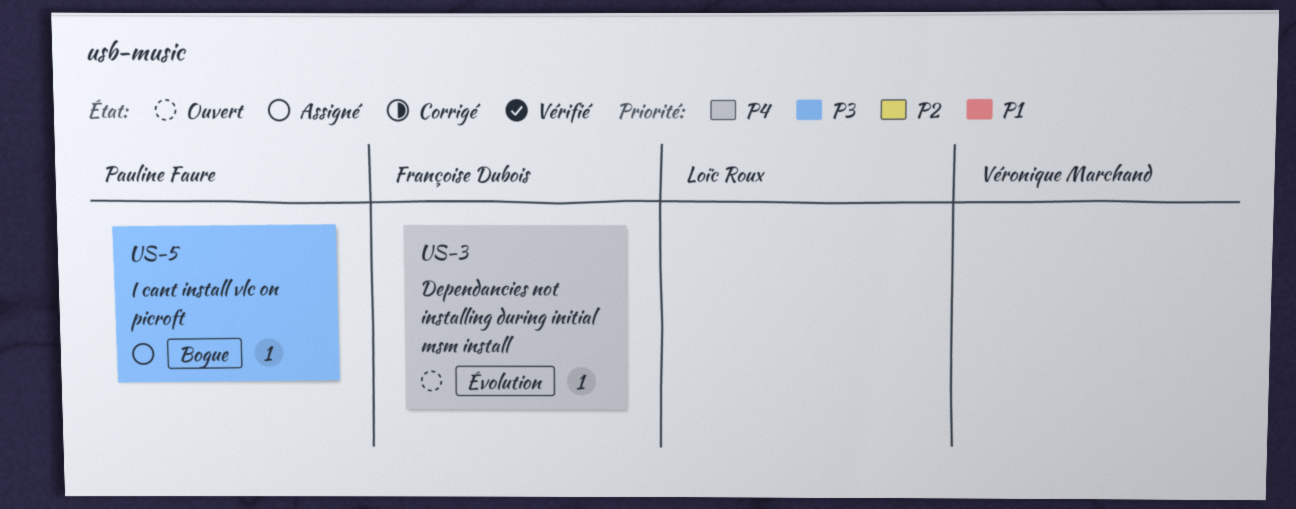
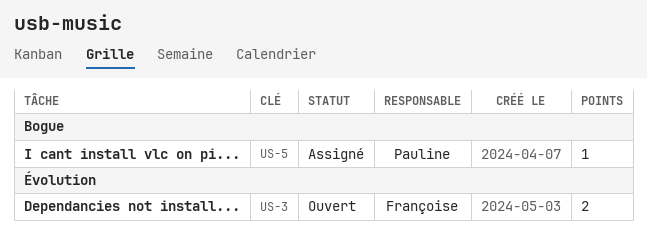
US-3, estimate: 1 -> 2

